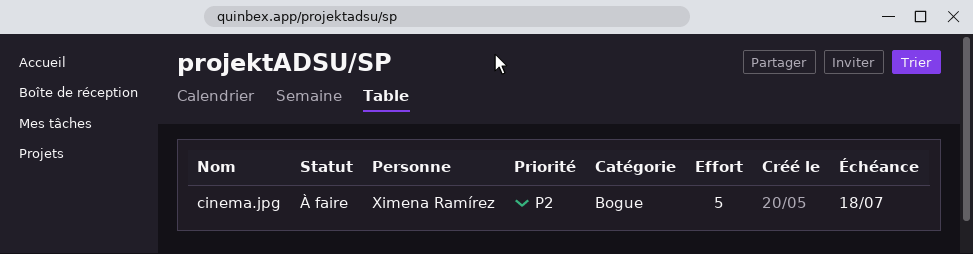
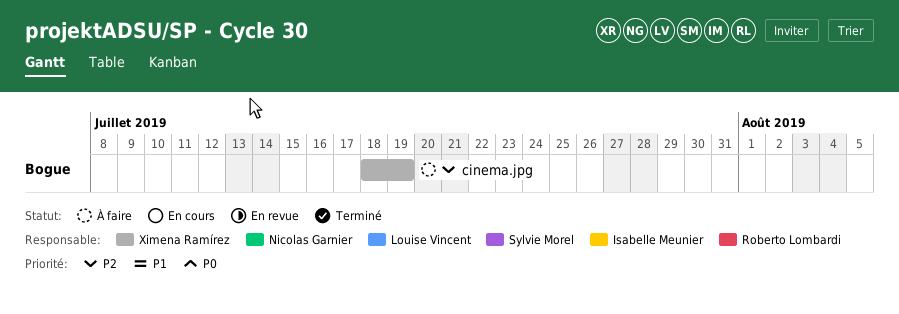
cinema.jpg, due: Jul 18 -> Jul 19

